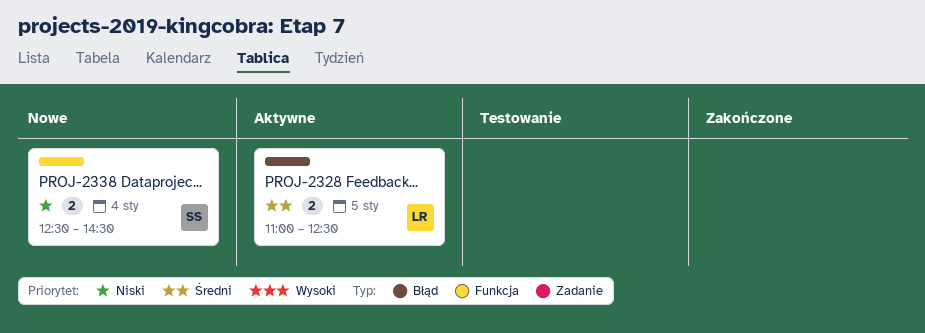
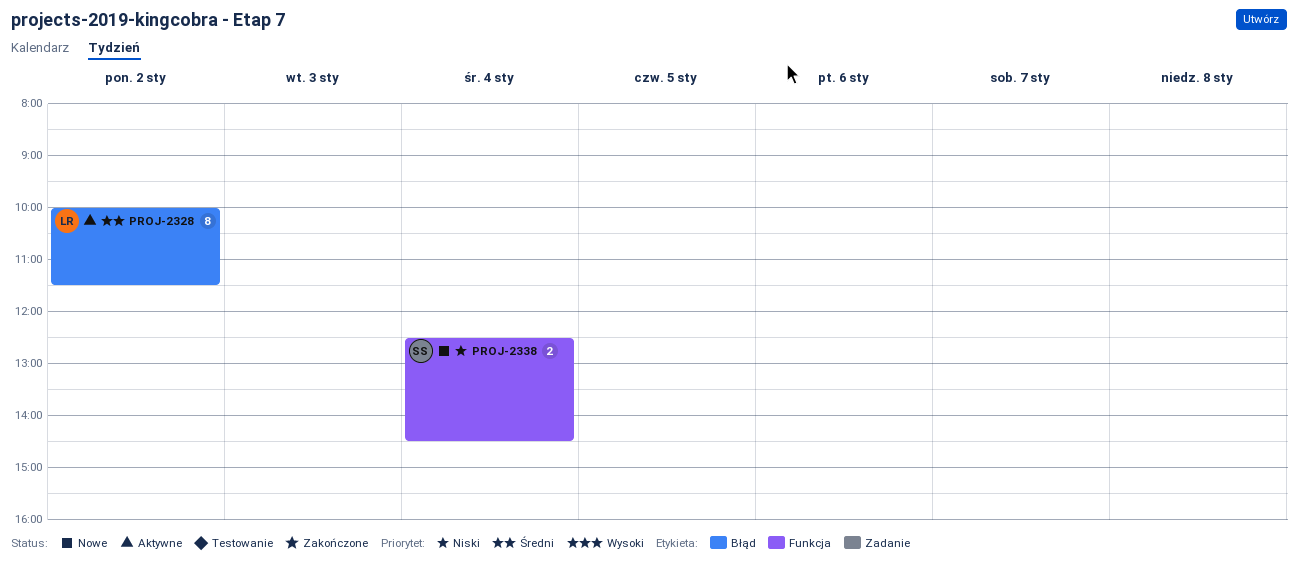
PROJ-2328, estimate: 2 -> 8
PROJ-2328, day: Jan 5 -> Jan 2
PROJ-2328, begins: 11:00 -> 10:00
PROJ-2328, ends: 12:30 -> 11:30

